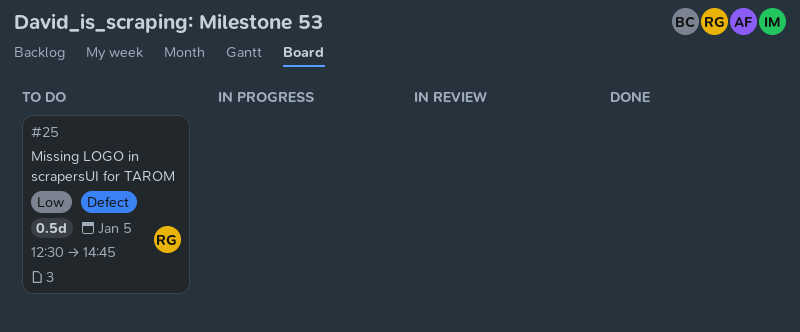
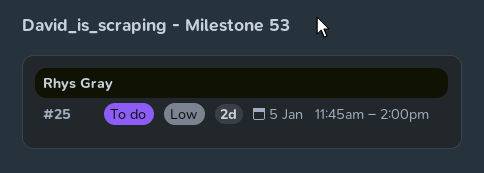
#25, estimate: 0.5d -> 2d
#25, begins: 12:30 -> 11:45
#25, ends: 14:45 -> 14:00

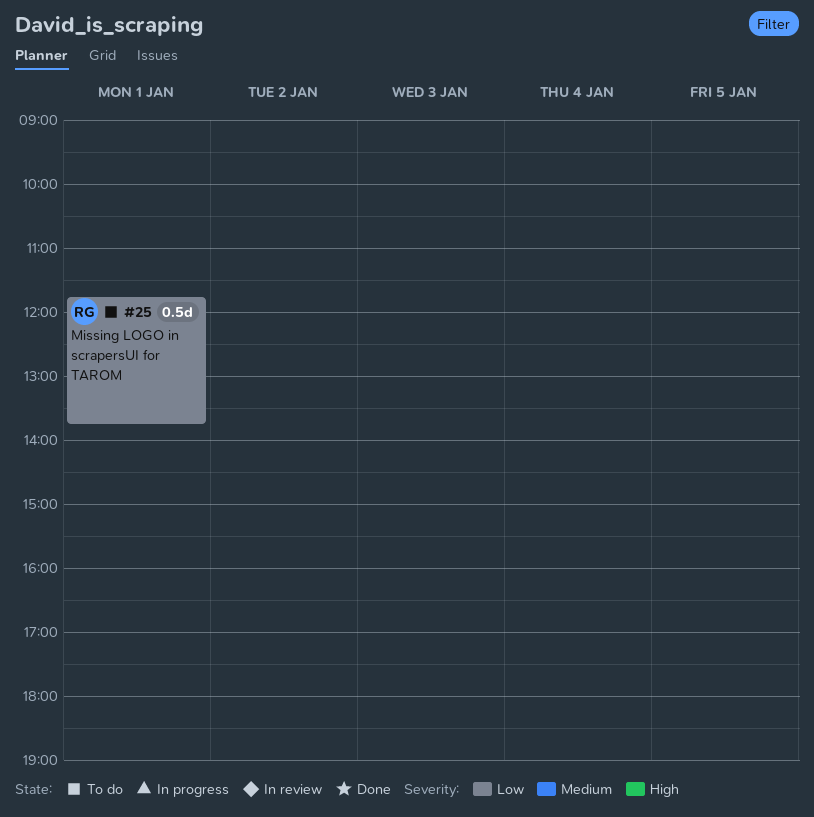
#25, estimate: 2d -> 0.5d
#25, day: Jan 5 -> Jan 1
#25, ends: 14:00 -> 13:45

